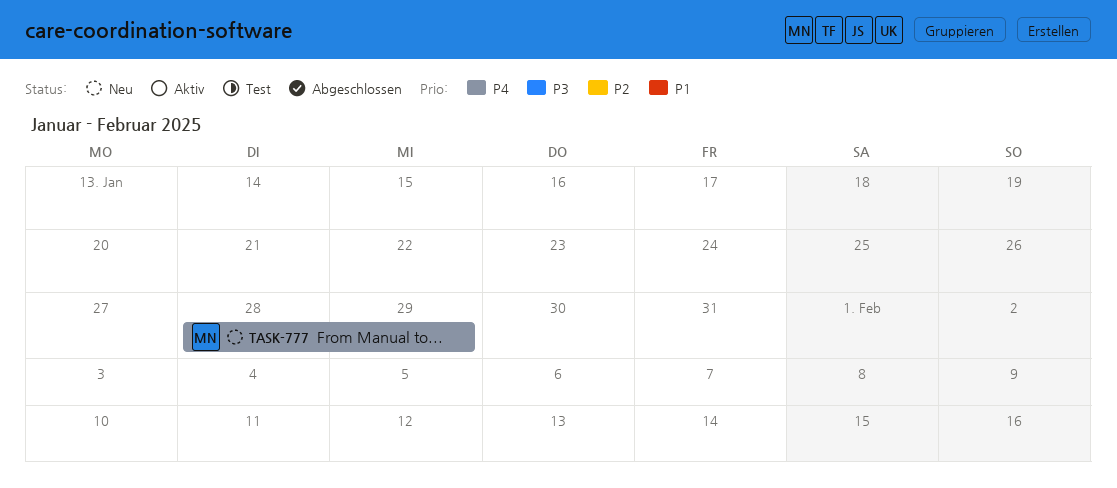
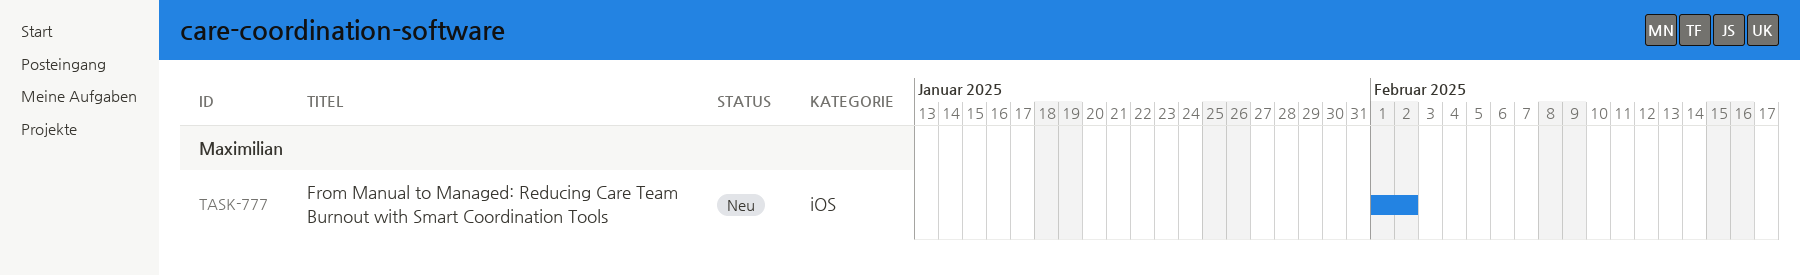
TASK-777, start: Jan 28 -> Feb 1
TASK-777, due: Jan 29 -> Feb 2

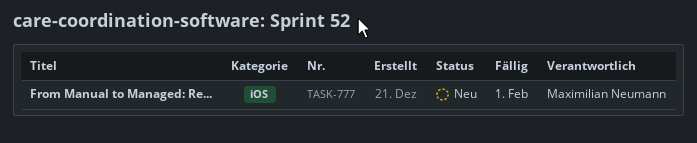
TASK-777, due: Feb 2 -> Feb 1

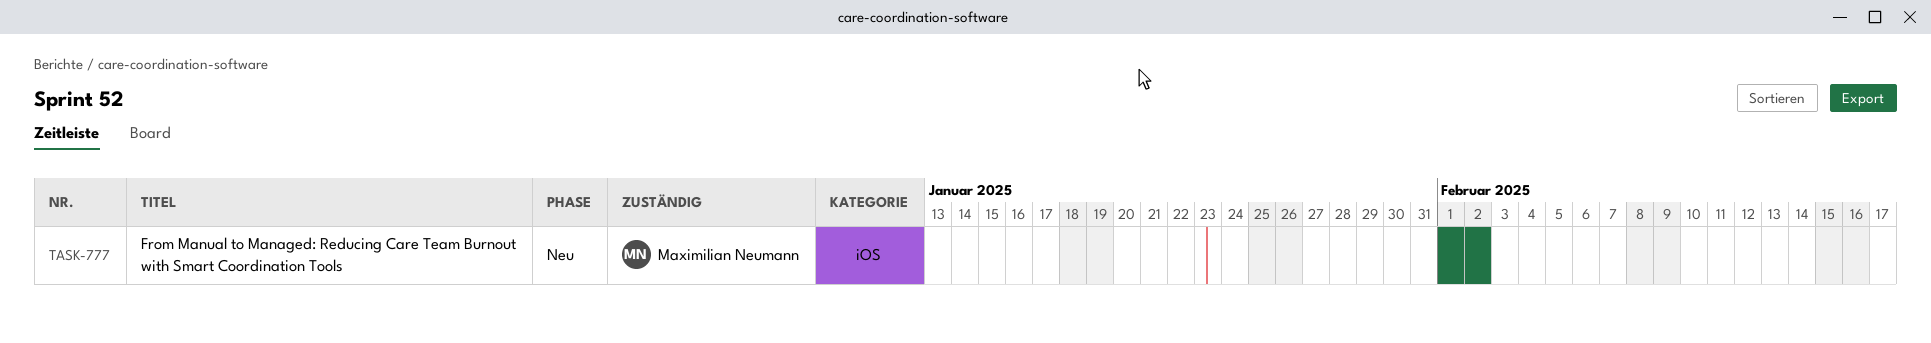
TASK-777, due: Feb 1 -> Feb 2

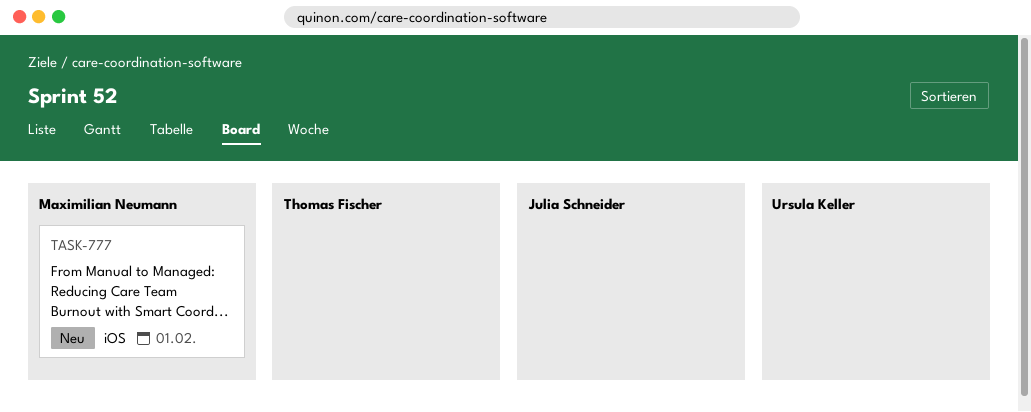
TASK-777, due: Feb 2 -> Feb 1

